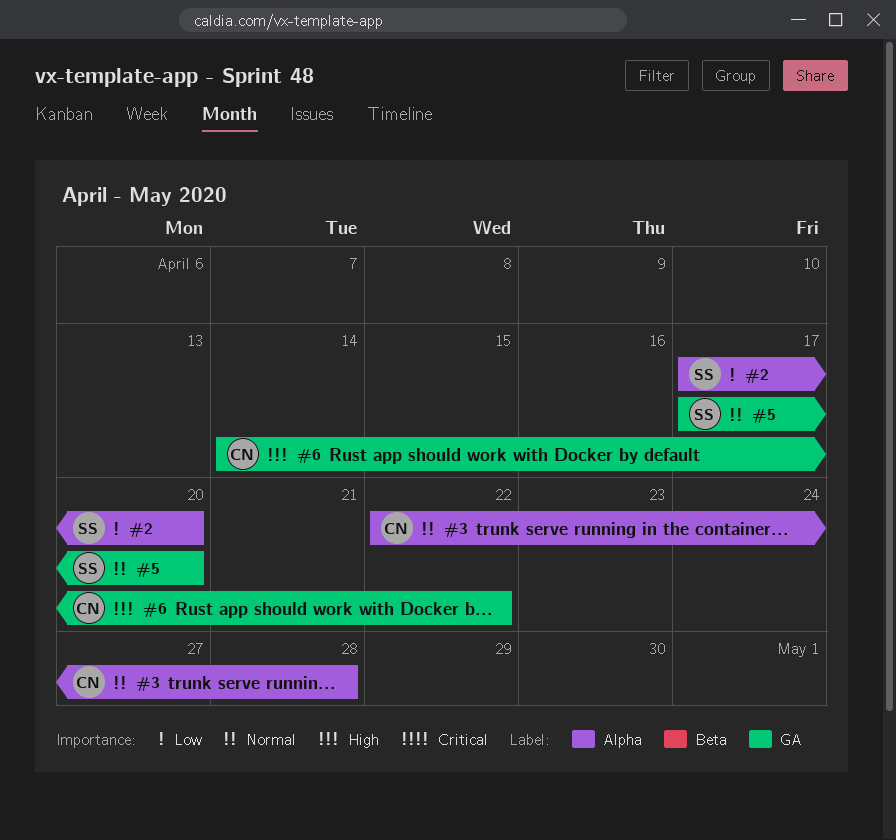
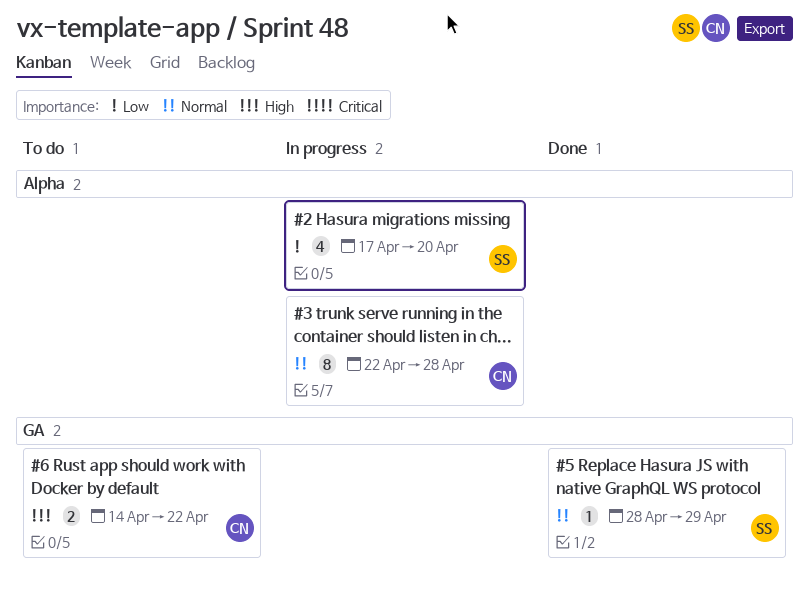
#5, start: Apr 17 -> Apr 28
#5, due: Apr 20 -> Apr 29

